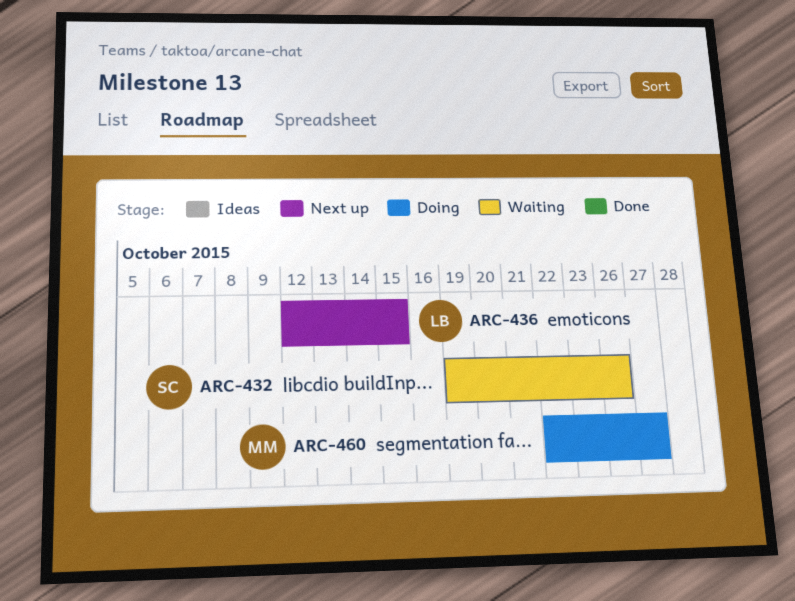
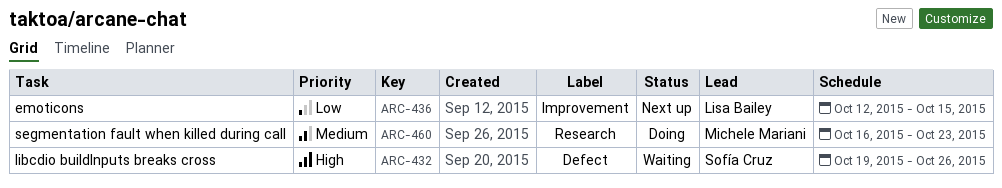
ARC-460, start: Oct 22 -> Oct 16
ARC-460, due: Oct 27 -> Oct 23

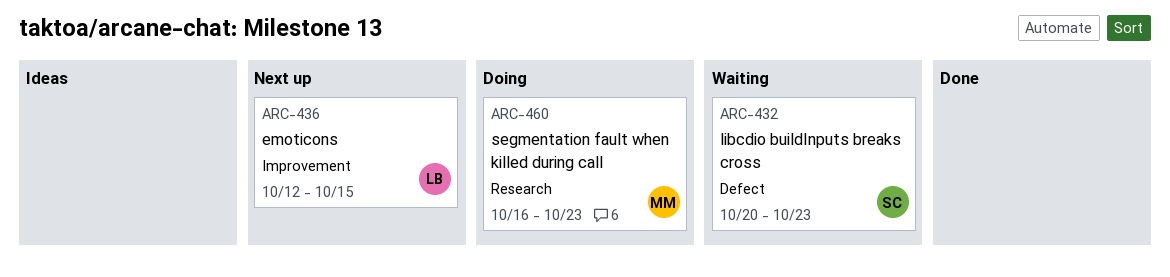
ARC-432, start: Oct 19 -> Oct 20
ARC-432, due: Oct 26 -> Oct 23

